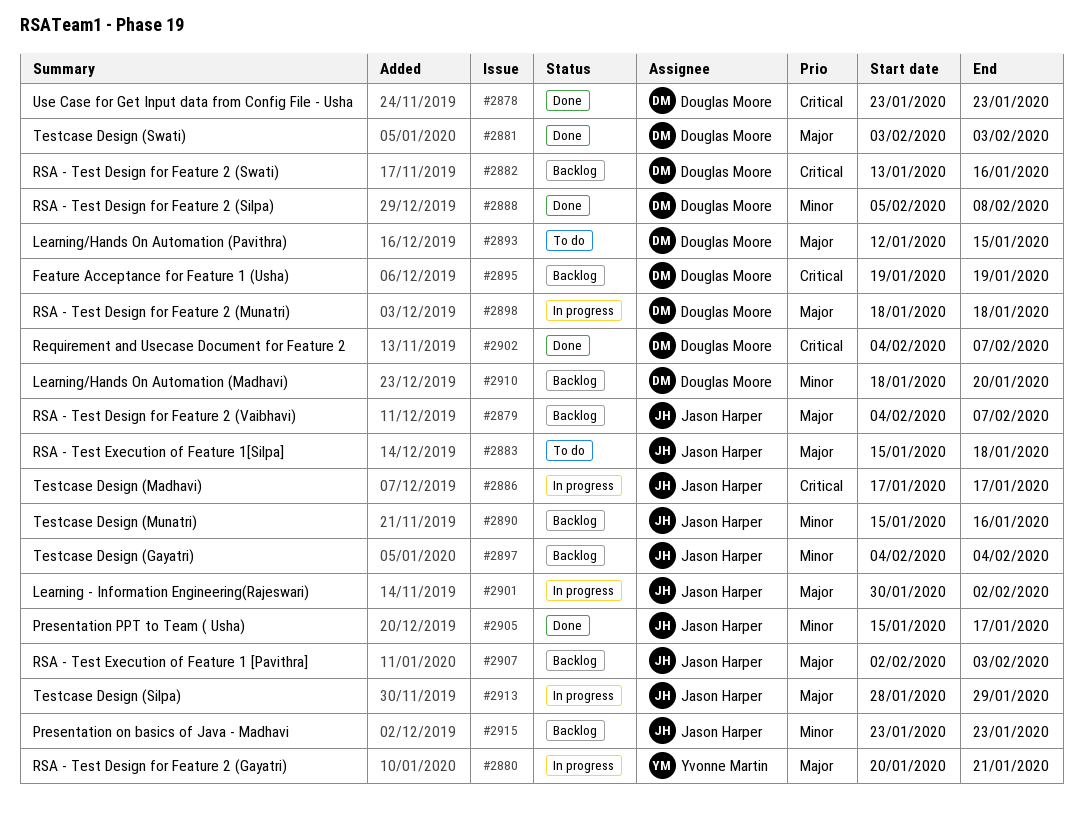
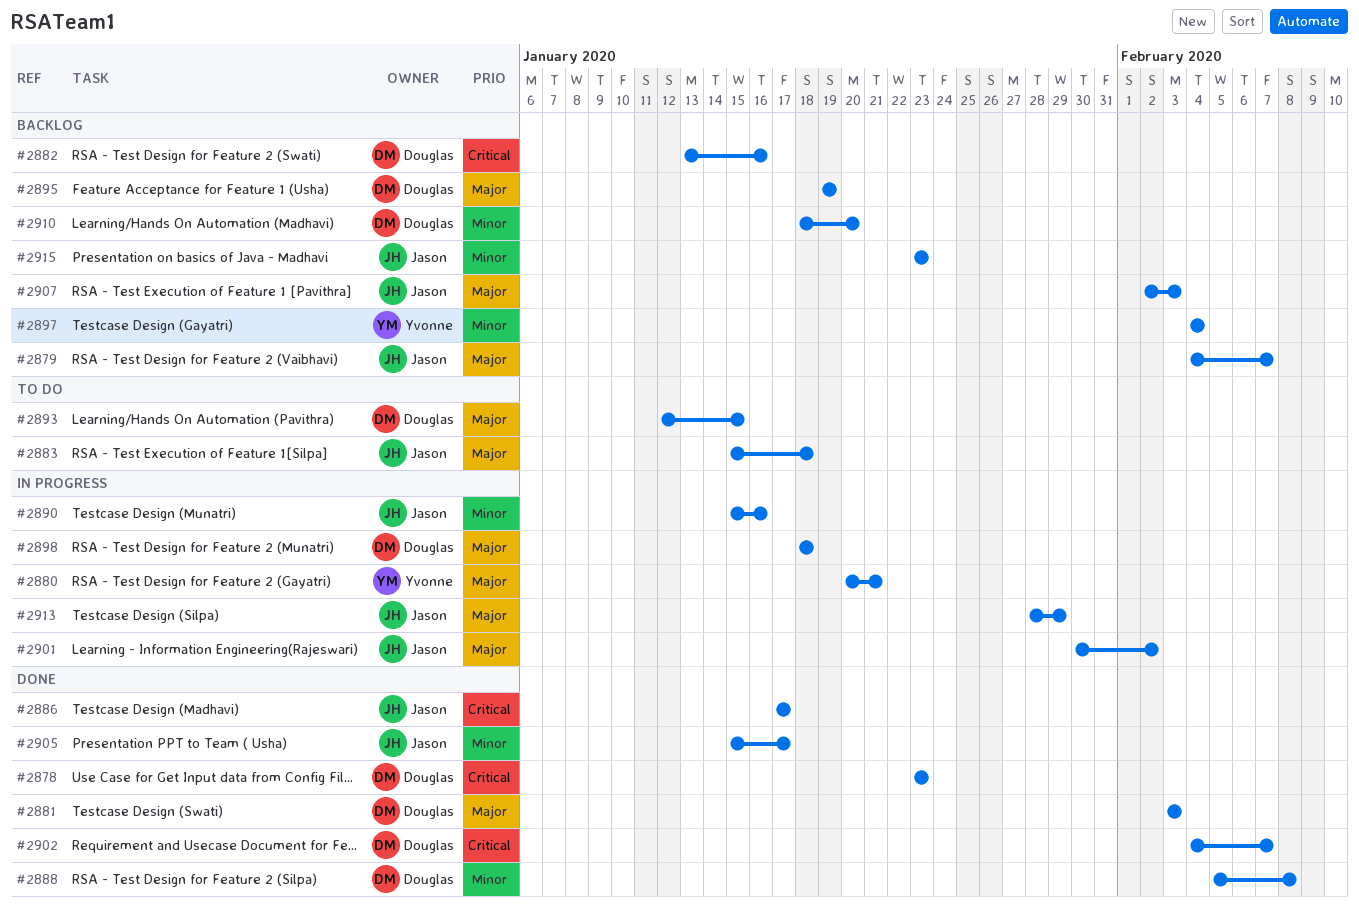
#2886, status: In progress -> Done
#2890, status: Backlog -> In progress
#2895, priority: Critical -> Major
#2897, owner: Jason Harper -> Yvonne Martin

